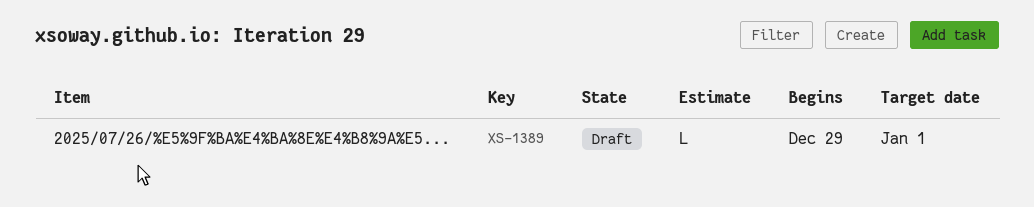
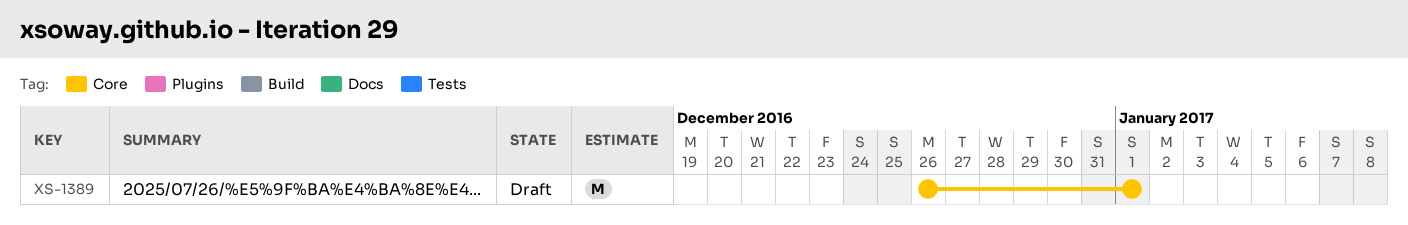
XS-1389, estimate: L -> M
XS-1389, start: Dec 29 -> Dec 26

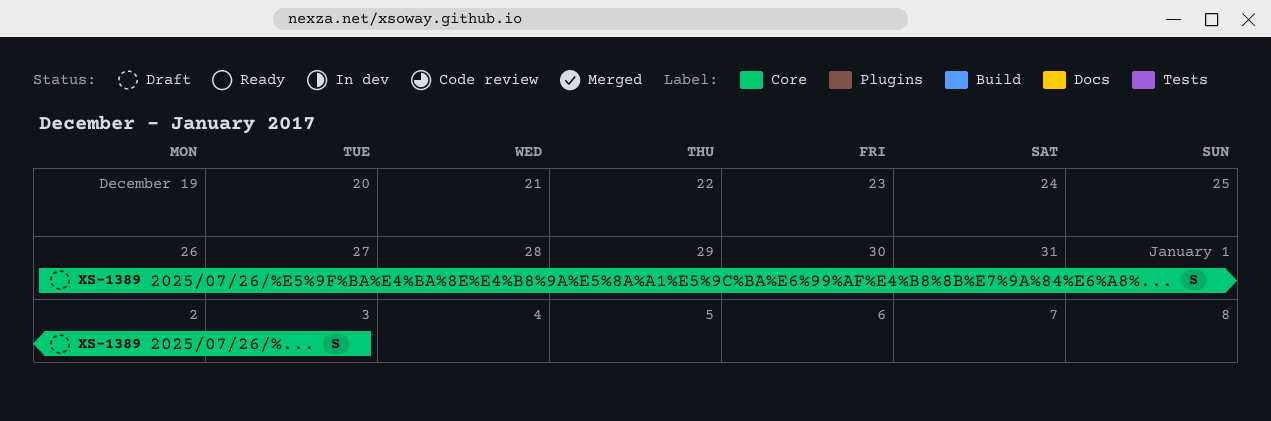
XS-1389, estimate: M -> S
XS-1389, due: Jan 1 -> Jan 3

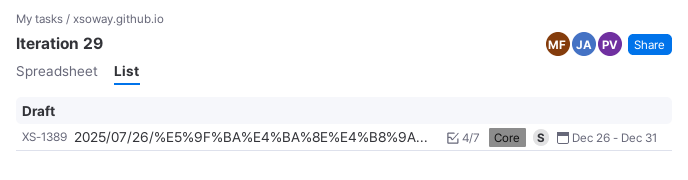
XS-1389, due: Jan 3 -> Dec 31

